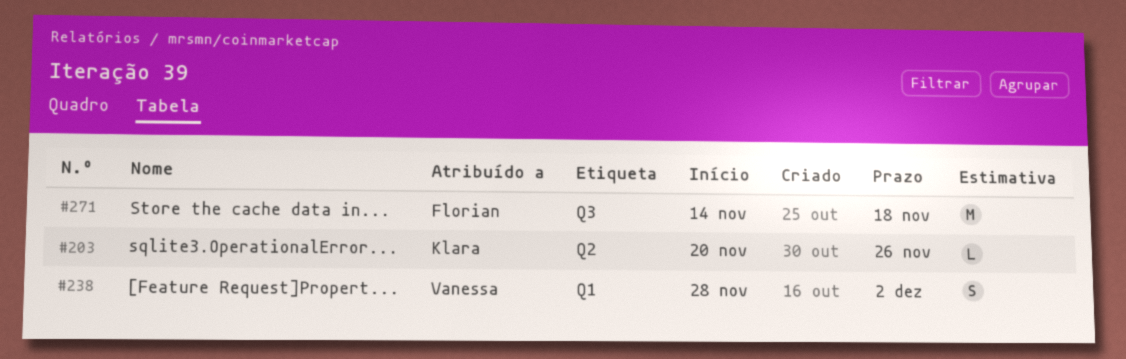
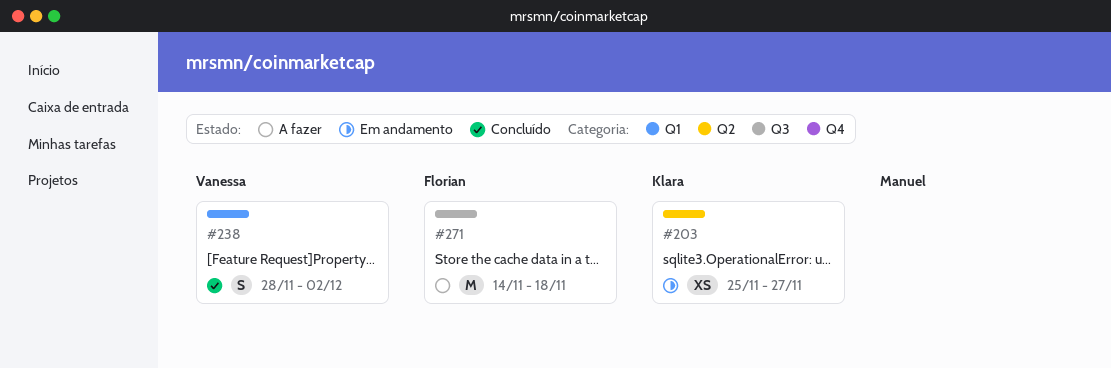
#203, estimate: L -> XS
#203, start: Nov 20 -> Nov 25
#203, due: Nov 26 -> Nov 27

